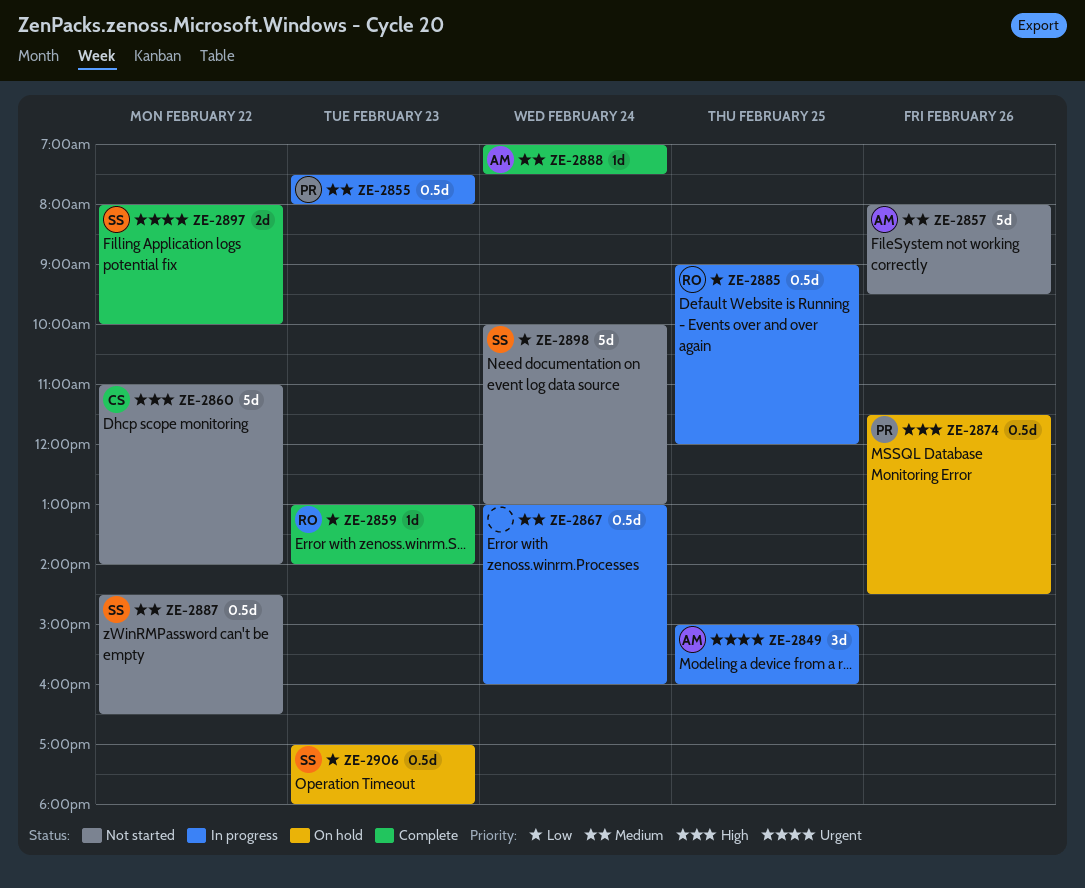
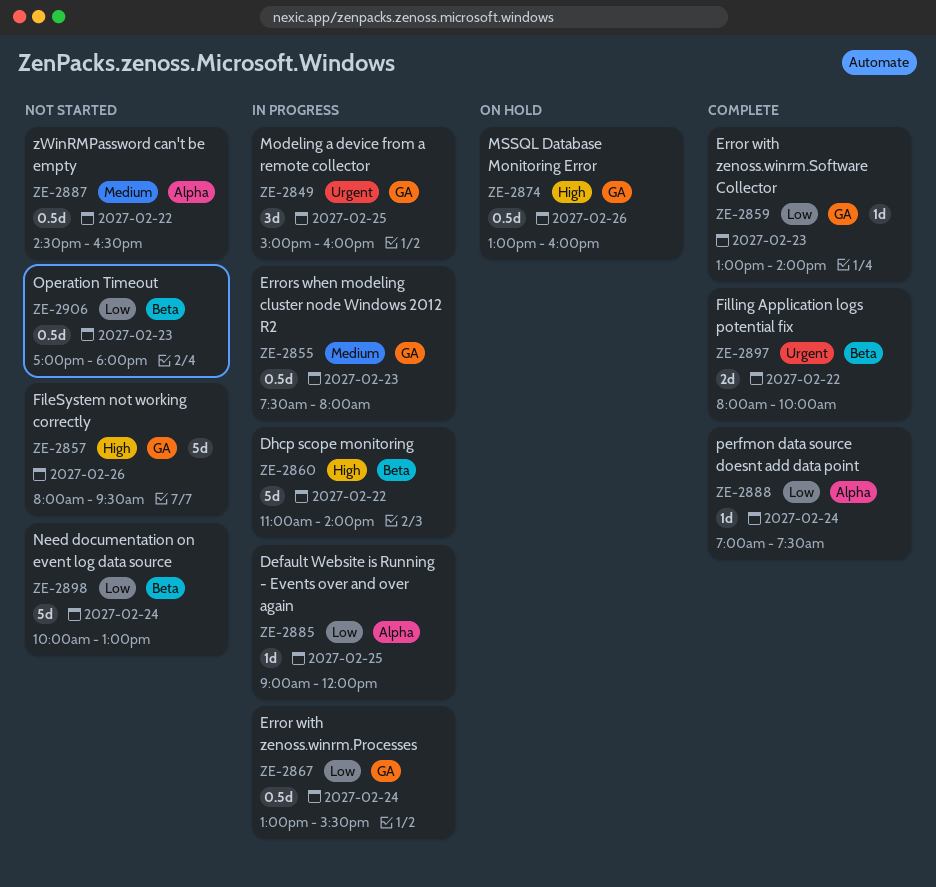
ZE-2857, priority: Medium -> High
ZE-2860, status: Not started -> In progress
ZE-2867, priority: Medium -> Low
ZE-2867, ends: 16:00 -> 15:30
ZE-2874, begins: 11:30 -> 13:00
ZE-2874, ends: 14:30 -> 16:00
ZE-2885, estimate: 0.5d -> 1d
ZE-2888, priority: Medium -> Low
ZE-2906, status: On hold -> Not started

